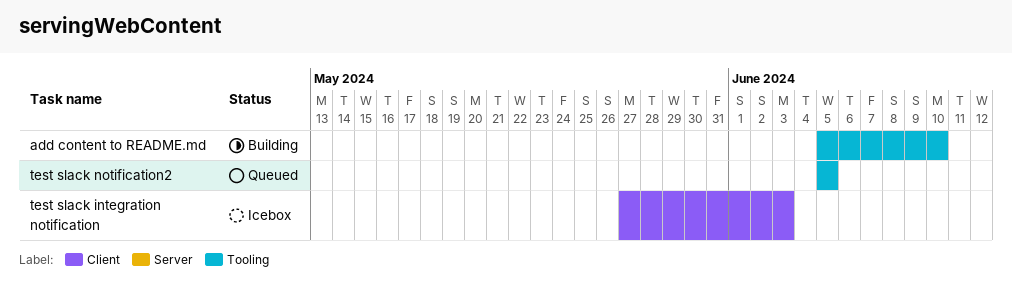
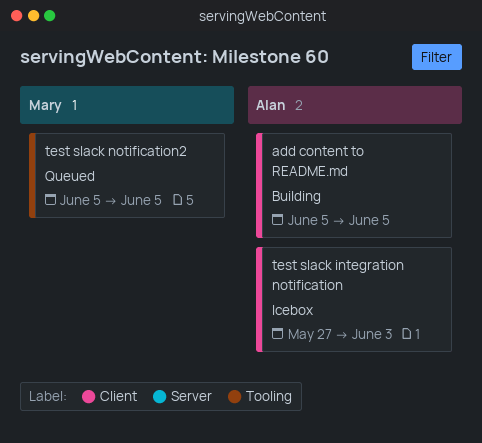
add content to README.md, label: Tooling -> Client
add content to README.md, due: Jun 10 -> Jun 5

